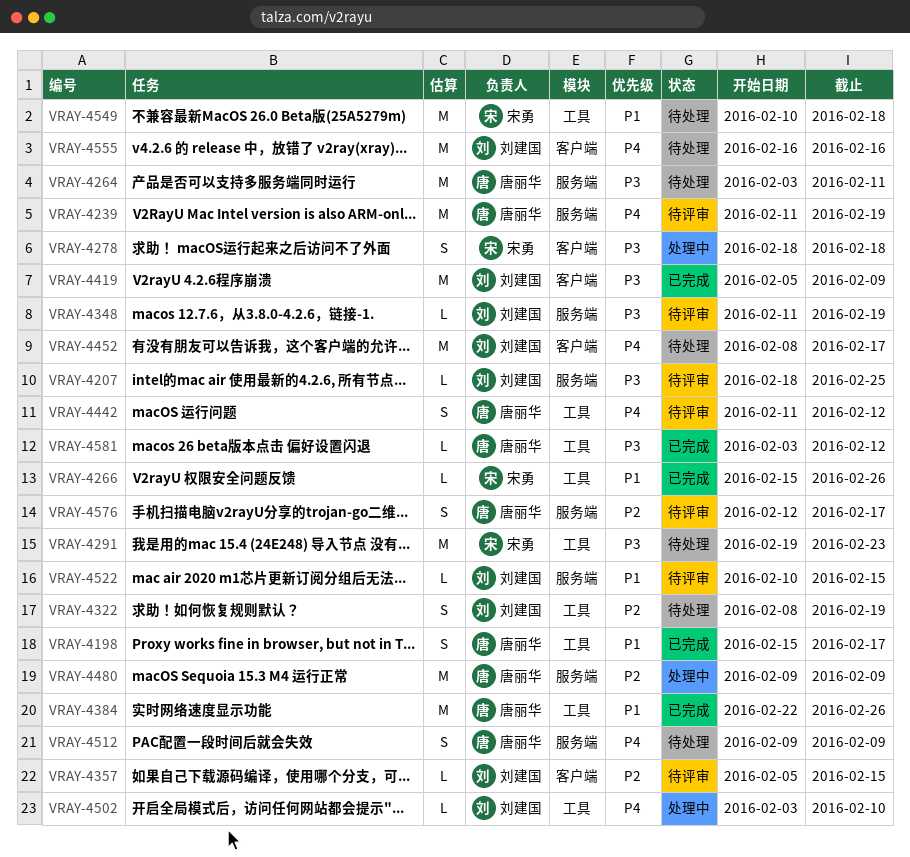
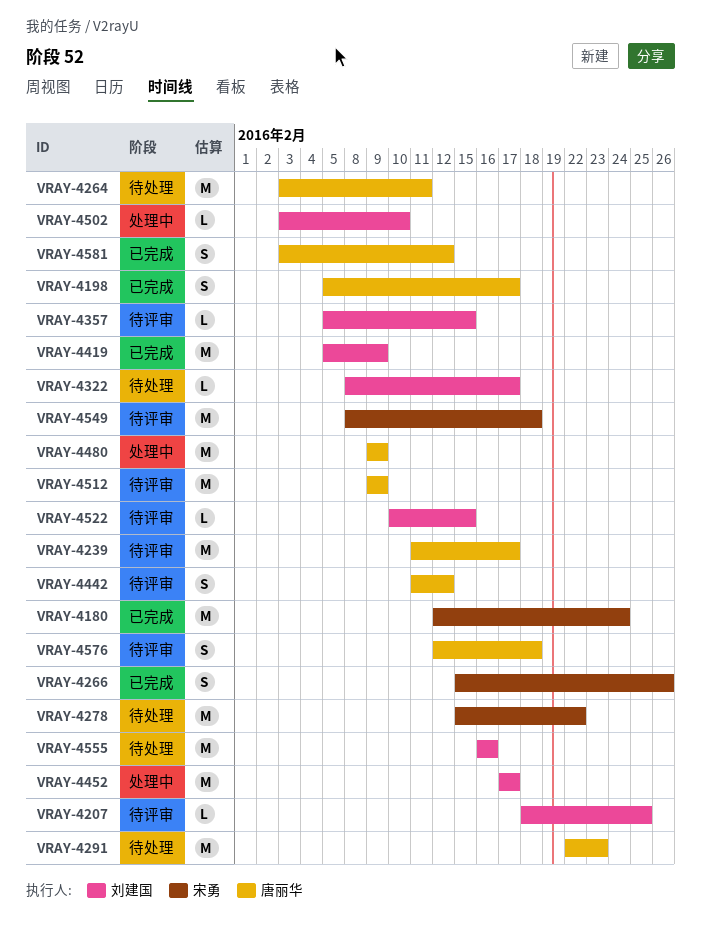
VRAY-4180: none -> present
VRAY-4198, start: Feb 15 -> Feb 5
VRAY-4239, due: Feb 19 -> Feb 17
VRAY-4266, estimate: L -> S
VRAY-4278, status: 处理中 -> 待处理
VRAY-4278, estimate: S -> M
VRAY-4278, start: Feb 18 -> Feb 15
VRAY-4278, due: Feb 18 -> Feb 22
VRAY-4291, owner: 宋勇 -> 唐丽华
VRAY-4291, start: Feb 19 -> Feb 22
VRAY-4322, estimate: S -> L
VRAY-4322, due: Feb 19 -> Feb 17
VRAY-4348: present -> none
VRAY-4384: present -> none
VRAY-4452, status: 待处理 -> 处理中
VRAY-4452, start: Feb 8 -> Feb 17
VRAY-4512, status: 待处理 -> 待评审
VRAY-4512, estimate: S -> M
VRAY-4549, status: 待处理 -> 待评审
VRAY-4549, start: Feb 10 -> Feb 8
VRAY-4576, due: Feb 17 -> Feb 18
VRAY-4581, estimate: L -> S

